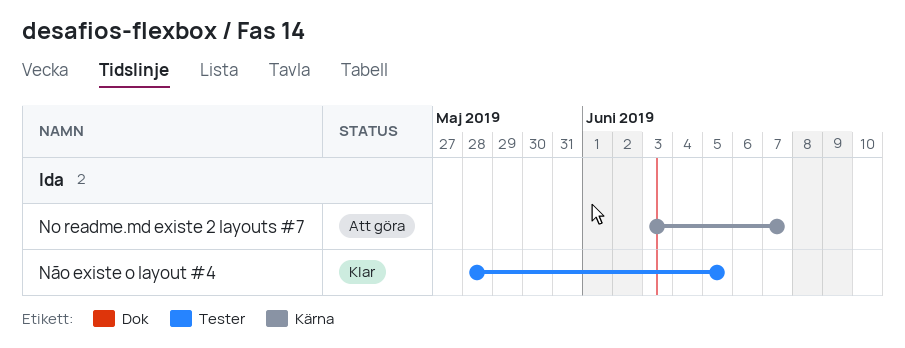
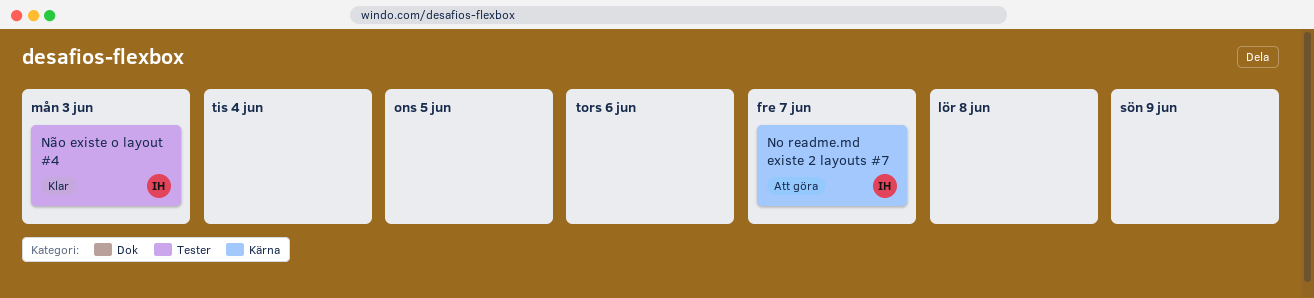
Não existe o layout #4, due: Jun 5 -> Jun 3

